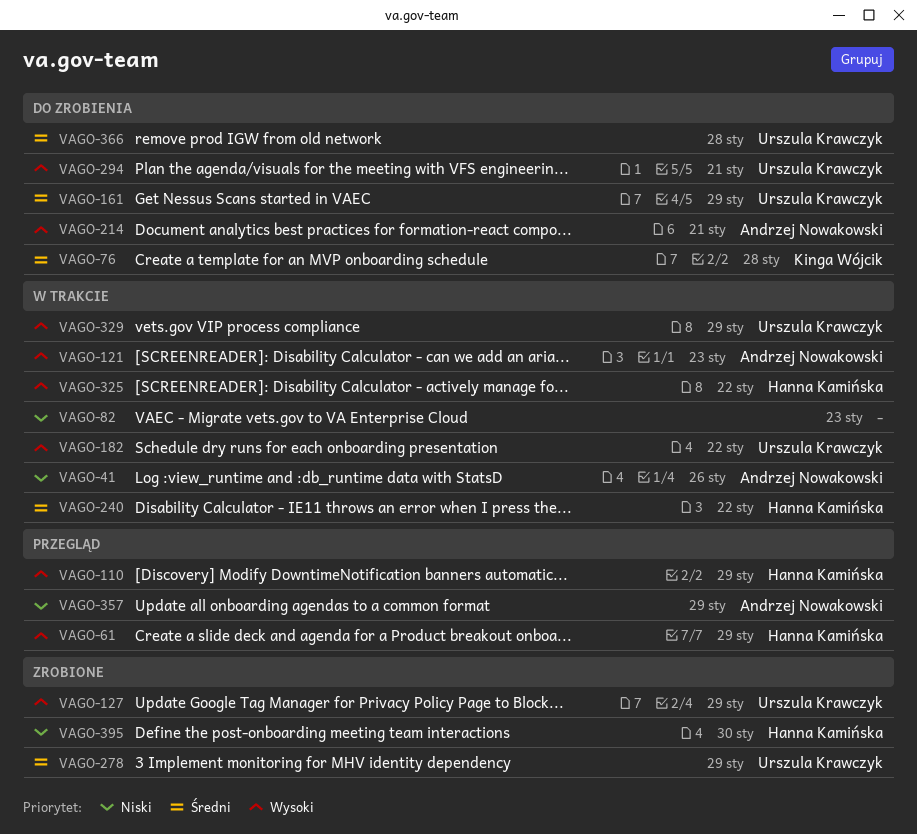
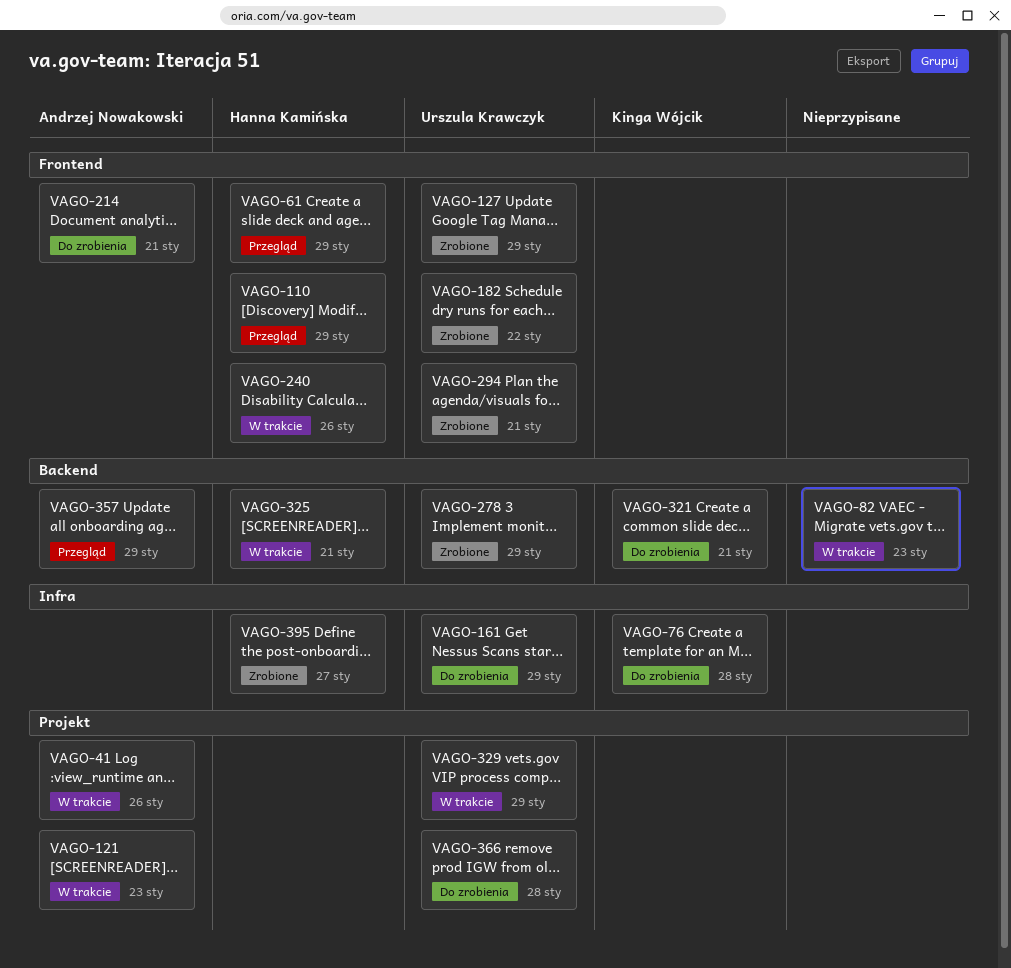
VAGO-182, status: W trakcie -> Zrobione
VAGO-240, due: Jan 22 -> Jan 26
VAGO-294, status: Do zrobienia -> Zrobione
VAGO-321: none -> present
VAGO-325, due: Jan 22 -> Jan 21
VAGO-395, due: Jan 30 -> Jan 27

